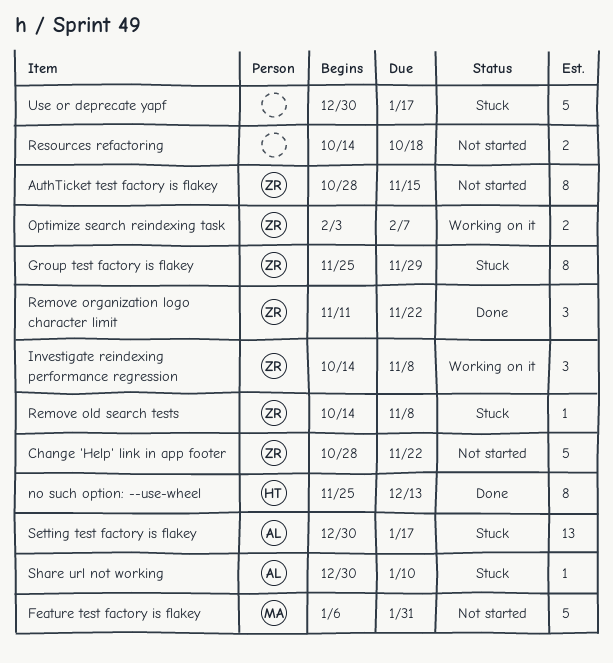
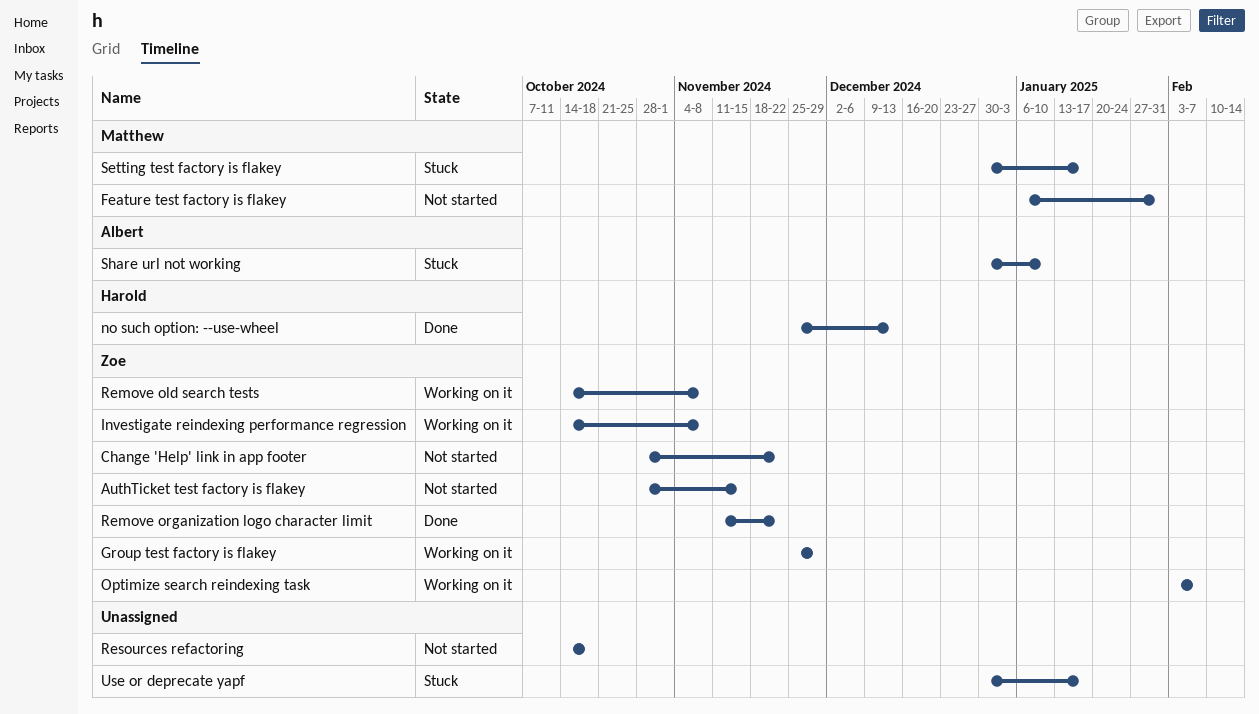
Group test factory is flakey, status: Stuck -> Working on it
Remove old search tests, status: Stuck -> Working on it
Setting test factory is flakey, owner: Albert -> Matthew

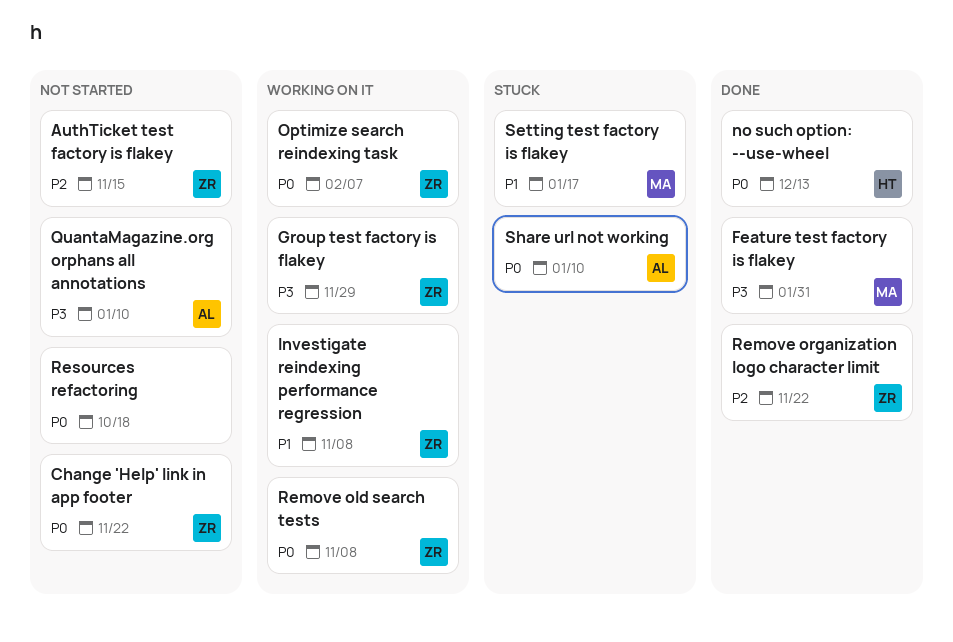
Feature test factory is flakey, status: Not started -> Done
QuantaMagazine.org orphans all annotations: none -> present
Use or deprecate yapf: present -> none

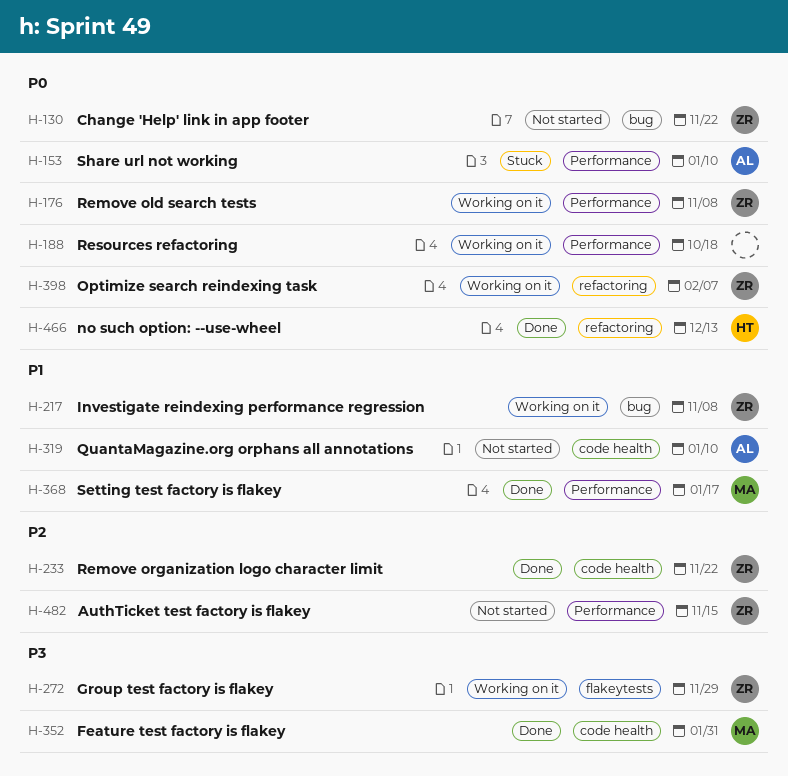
QuantaMagazine.org orphans all annotations, priority: P3 -> P1
Resources refactoring, status: Not started -> Working on it
Setting test factory is flakey, status: Stuck -> Done

